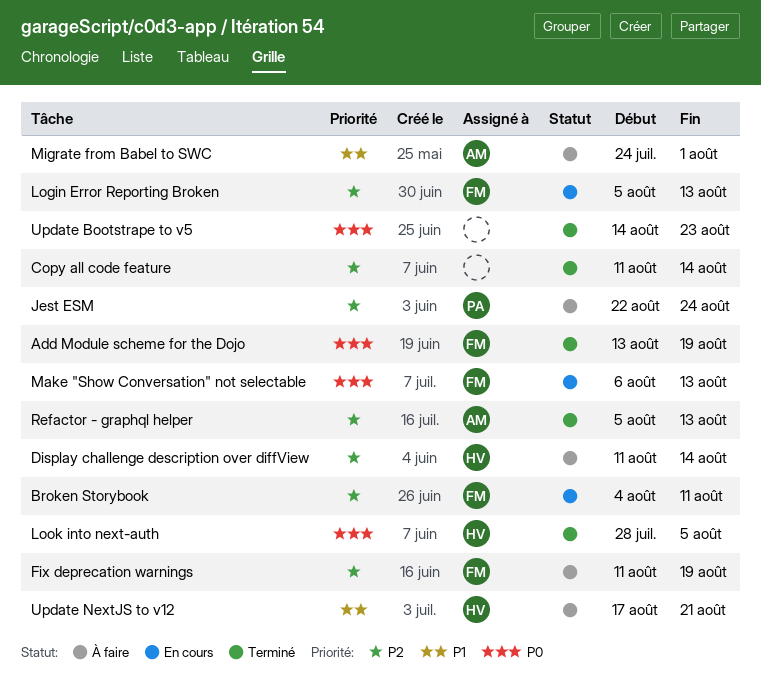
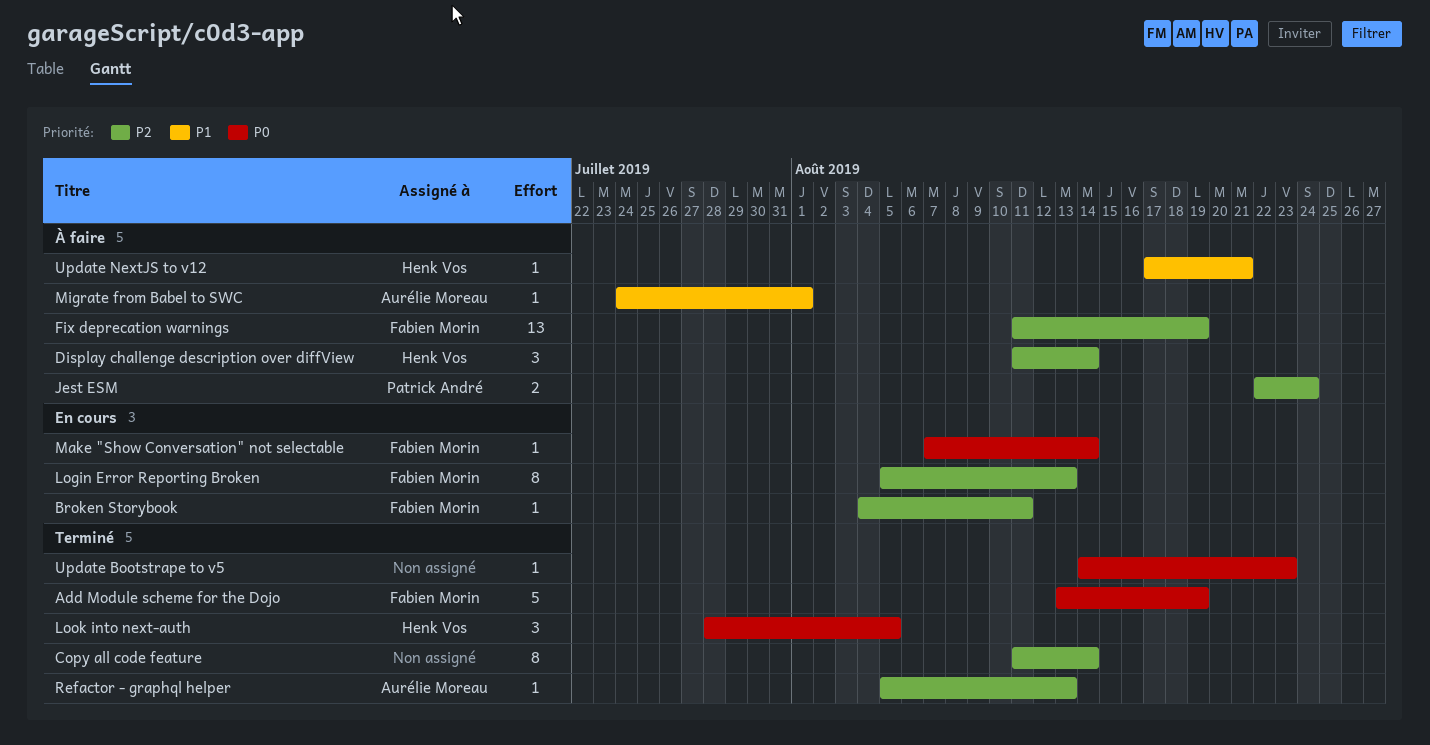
Make "Show Conversation" not selectable, start: Aug 6 -> Aug 7
Make "Show Conversation" not selectable, due: Aug 13 -> Aug 14

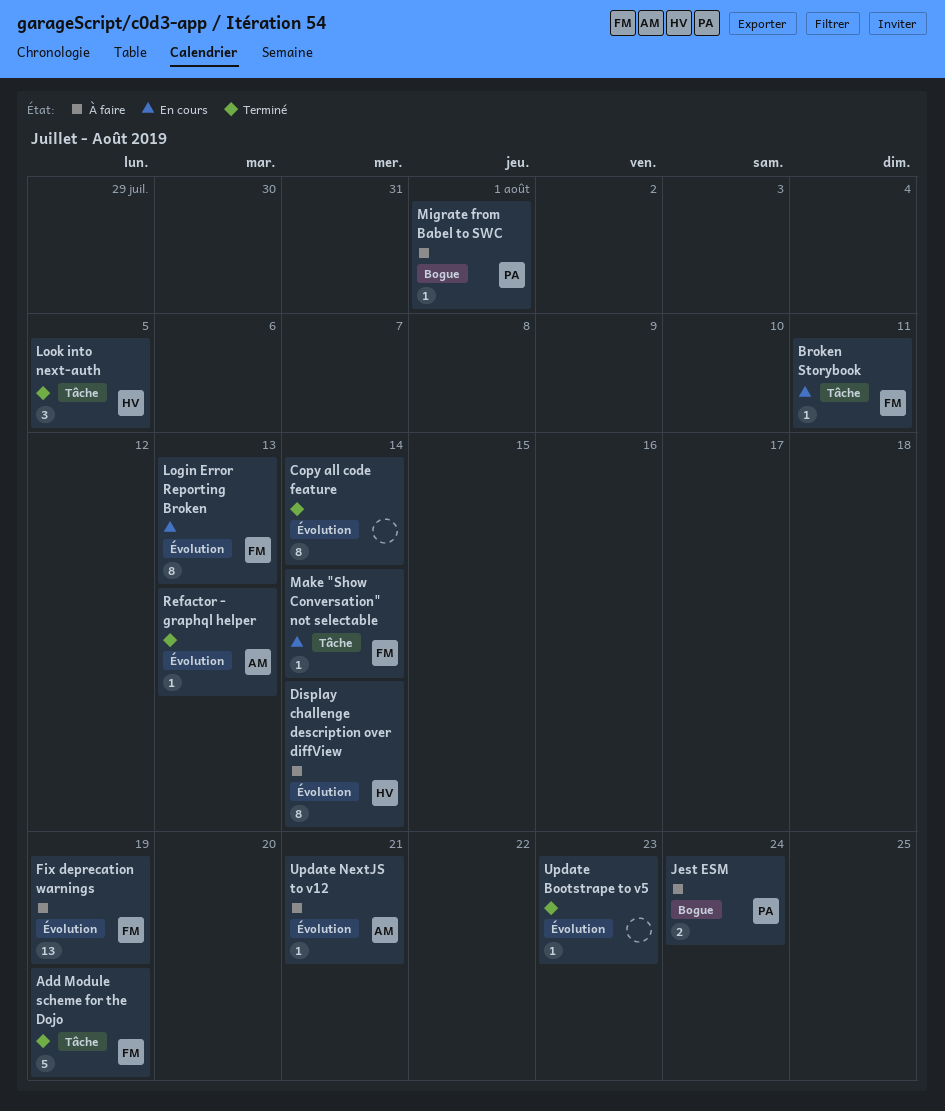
Display challenge description over diffView, estimate: 3 -> 8
Migrate from Babel to SWC, owner: Aurélie Moreau -> Patrick André
Update NextJS to v12, owner: Henk Vos -> Aurélie Moreau

